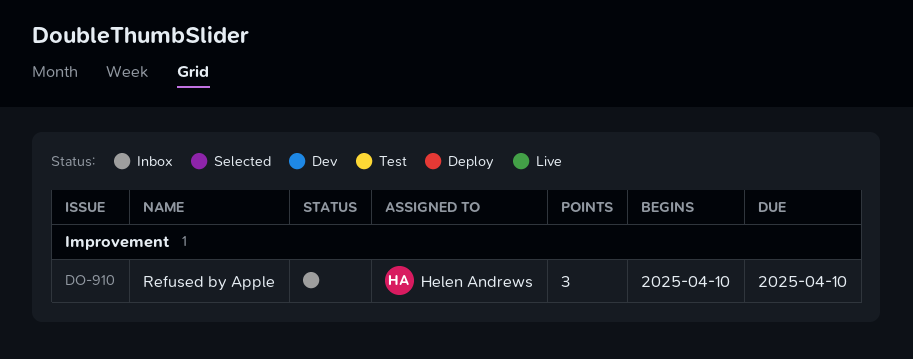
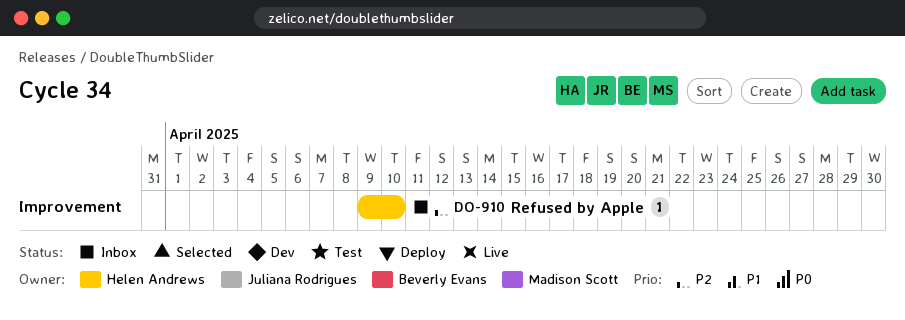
DO-910, estimate: 3 -> 1
DO-910, start: Apr 10 -> Apr 9

